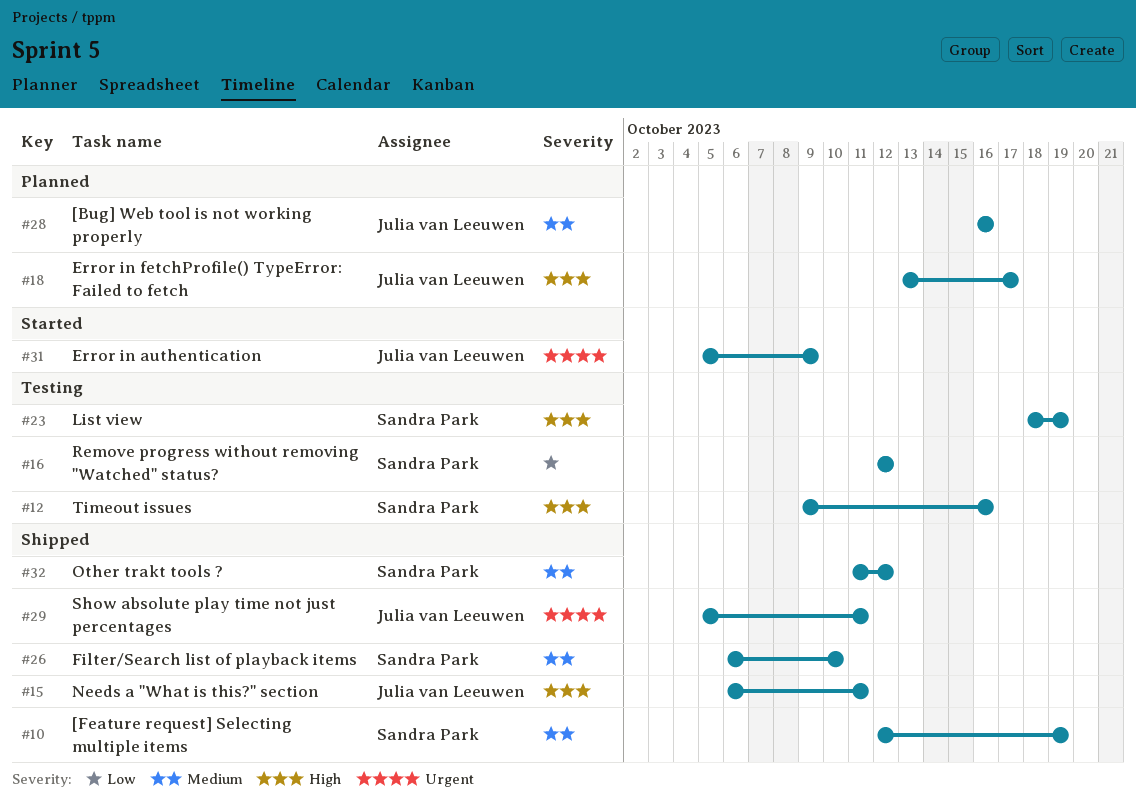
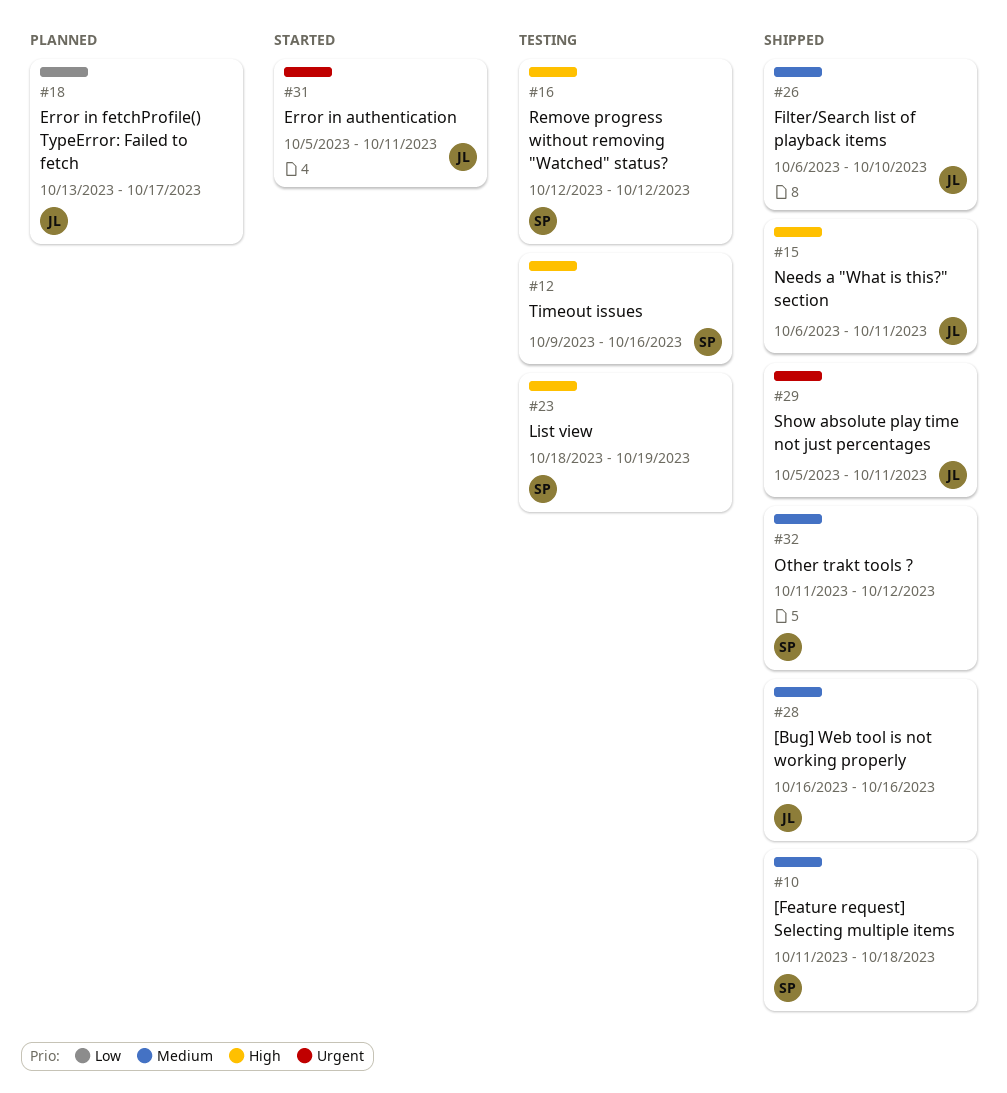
#10, start: Oct 12 -> Oct 11
#10, due: Oct 19 -> Oct 18
#16, priority: Low -> High
#18, priority: High -> Low
#26, owner: Sandra Park -> Julia van Leeuwen
#28, status: Planned -> Shipped
#31, due: Oct 9 -> Oct 11

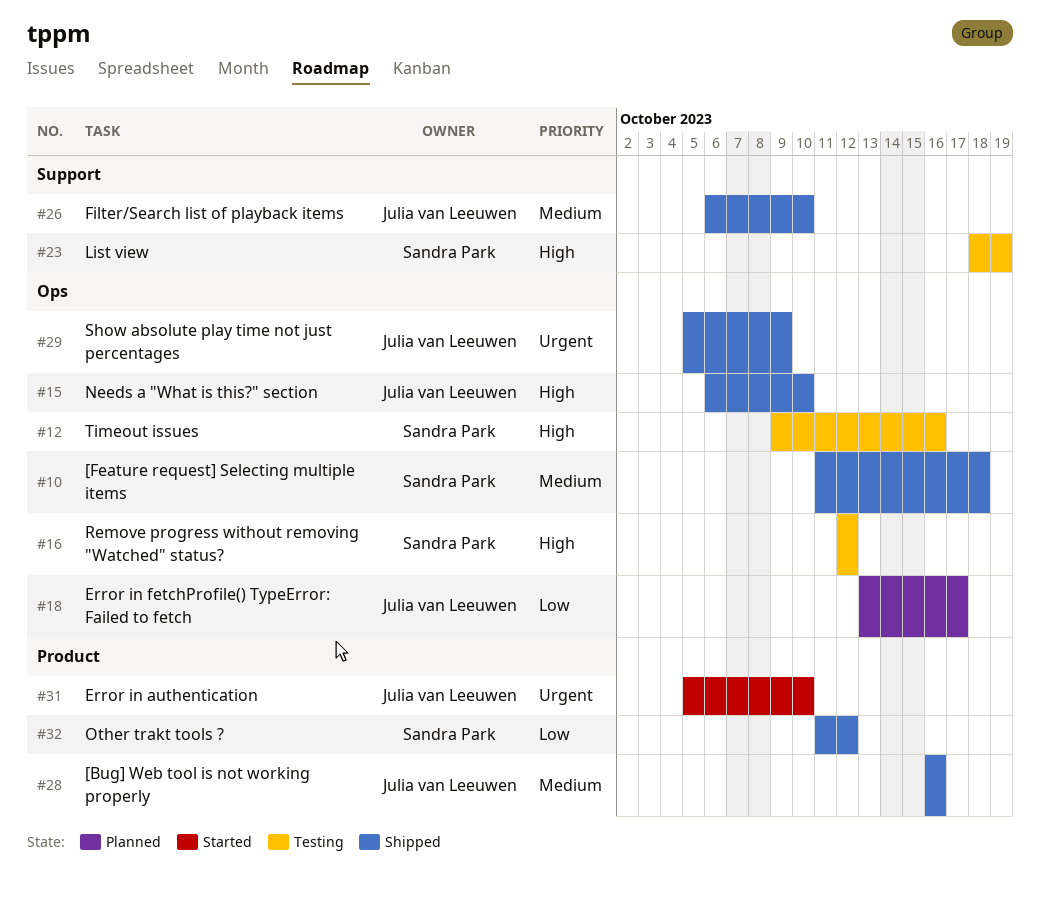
#15, due: Oct 11 -> Oct 10
#29, due: Oct 11 -> Oct 9
#31, due: Oct 11 -> Oct 10
#32, priority: Medium -> Low

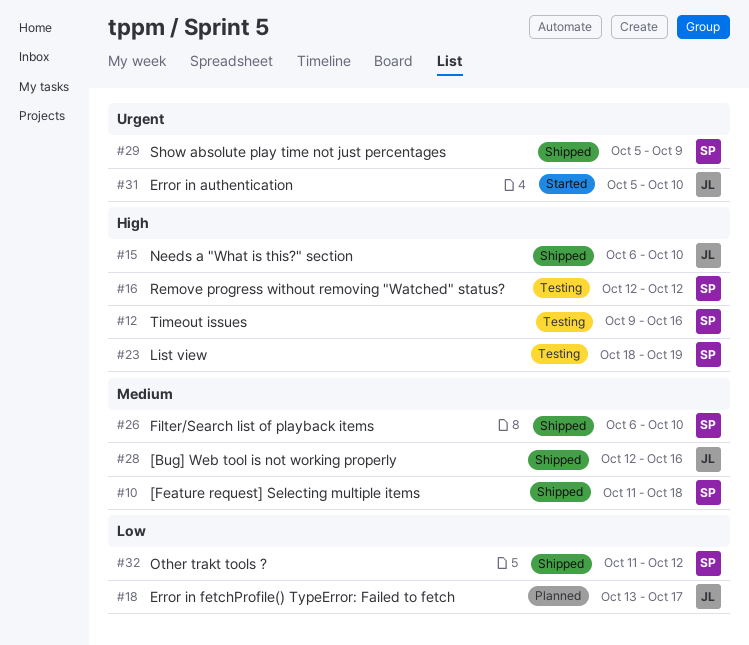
#26, owner: Julia van Leeuwen -> Sandra Park
#28, start: Oct 16 -> Oct 12
#29, owner: Julia van Leeuwen -> Sandra Park

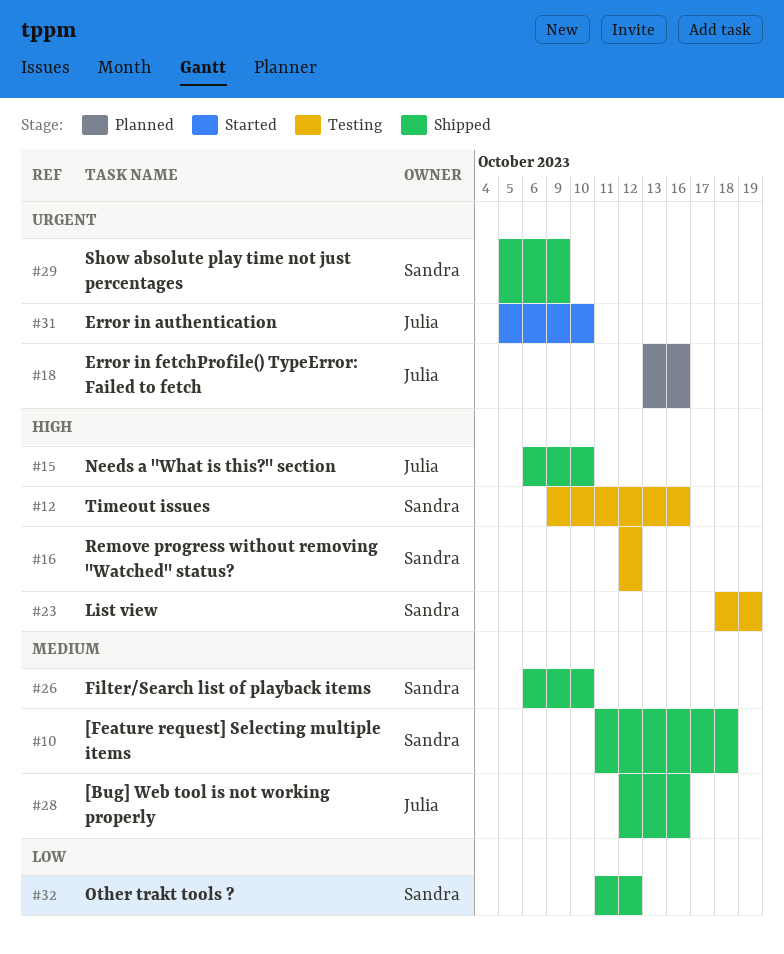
#18, priority: Low -> Urgent
#18, due: Oct 17 -> Oct 16

